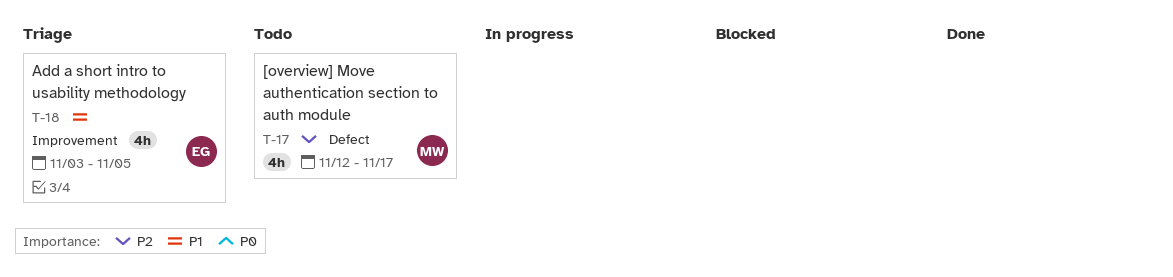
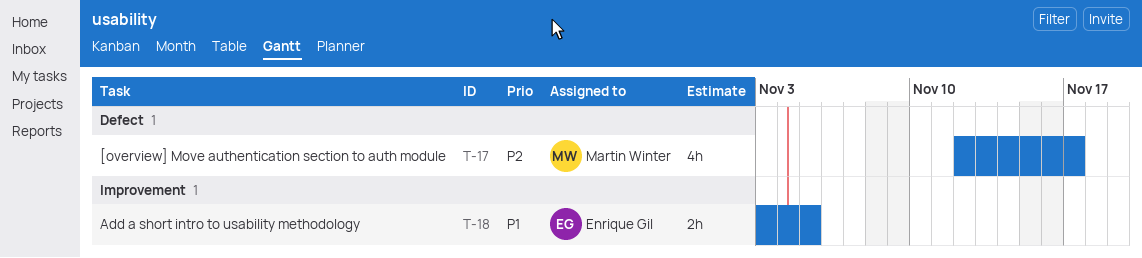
T-18, estimate: 4h -> 2h

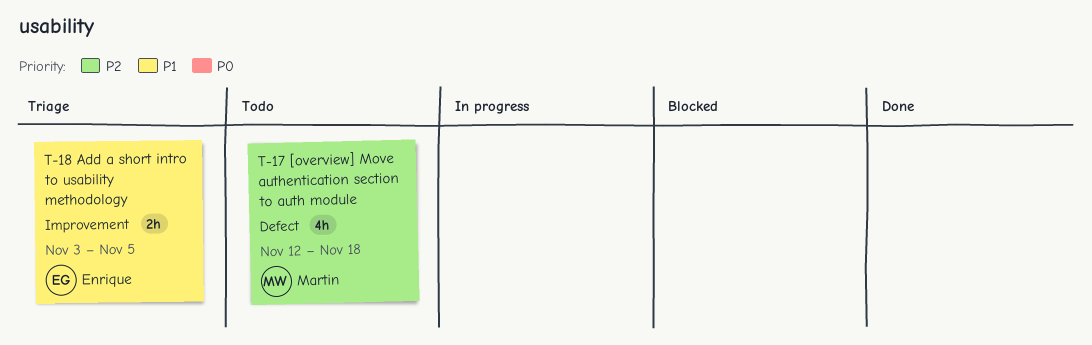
T-17, due: Nov 17 -> Nov 18

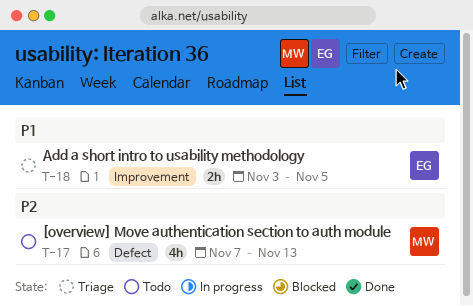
T-17, start: Nov 12 -> Nov 7
T-17, due: Nov 18 -> Nov 13

